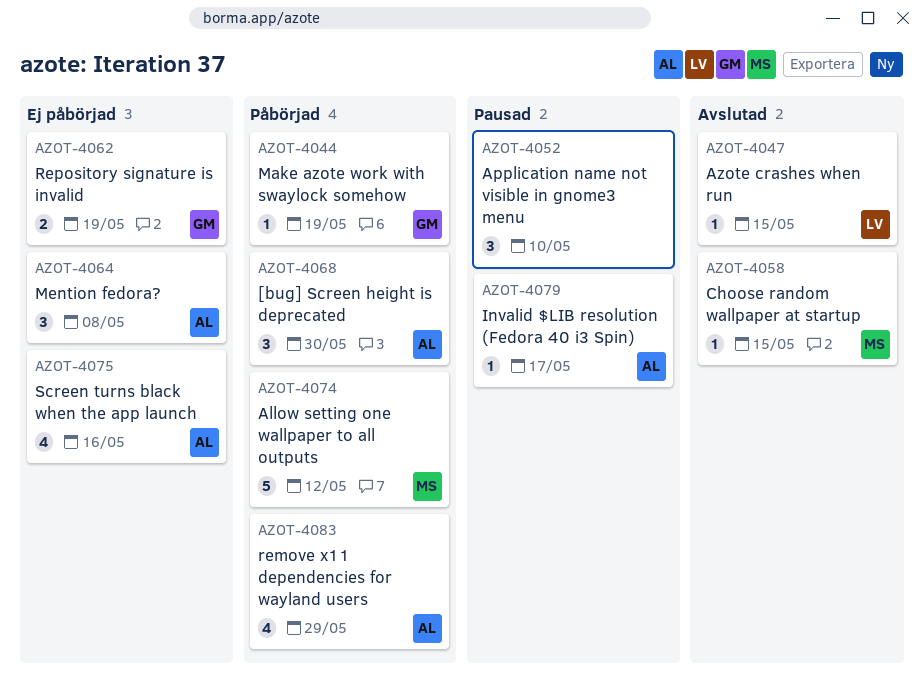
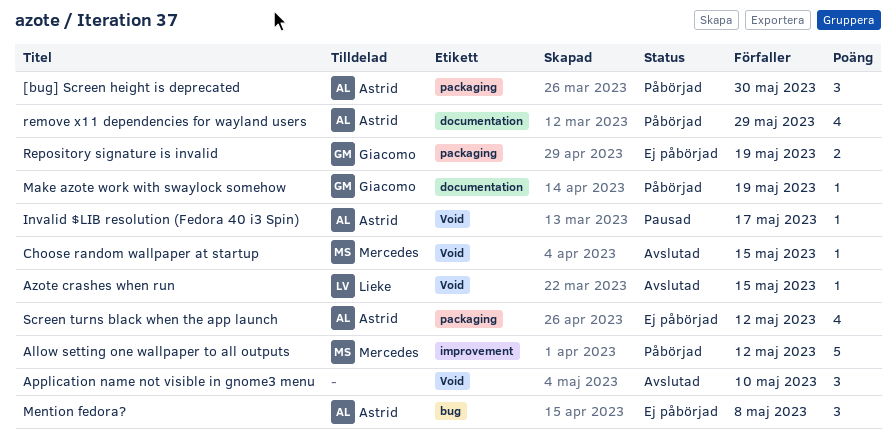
Application name not visible in gnome3 menu, status: Pausad -> Avslutad
Screen turns black when the app launch, due: May 16 -> May 12

